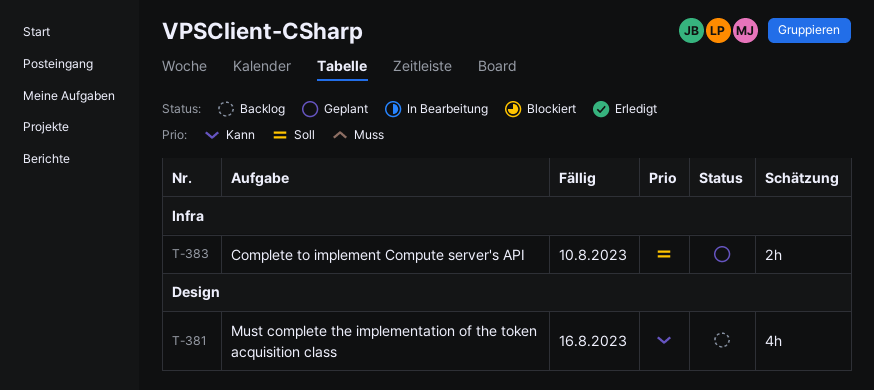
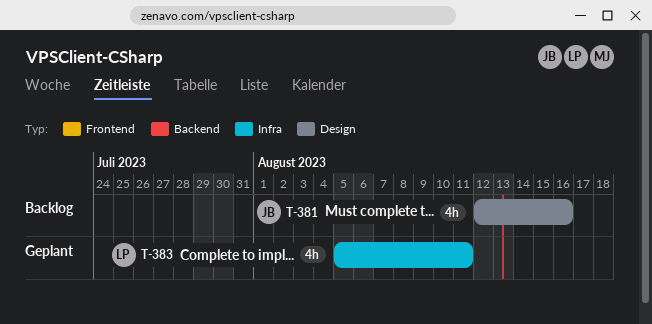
T-383, estimate: 2h -> 4h
T-383, due: Aug 10 -> Aug 11

